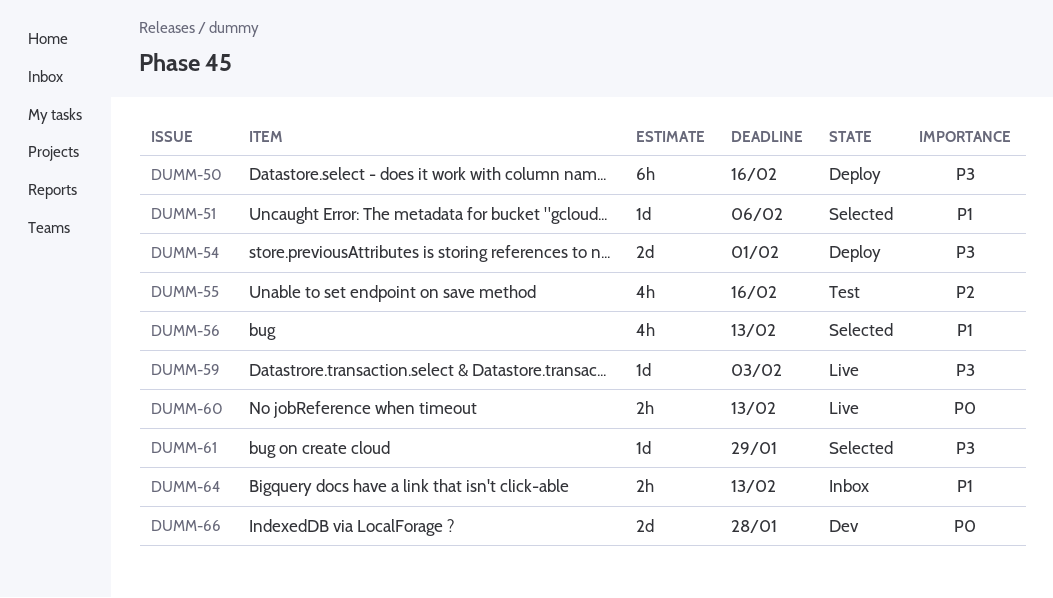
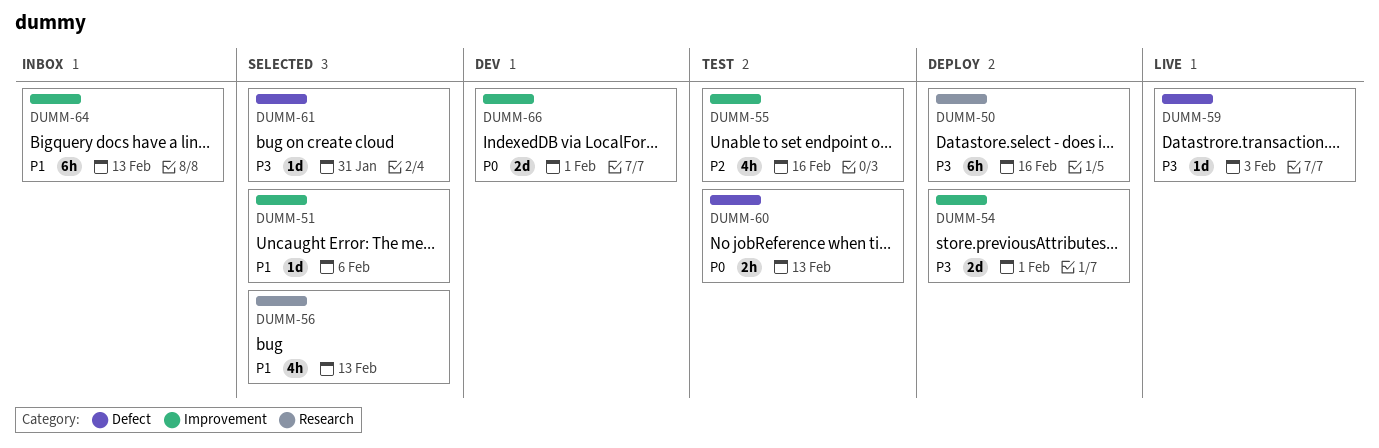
DUMM-60, status: Live -> Test
DUMM-61, due: Jan 29 -> Jan 31
DUMM-64, estimate: 2h -> 6h
DUMM-66, due: Jan 28 -> Feb 1

